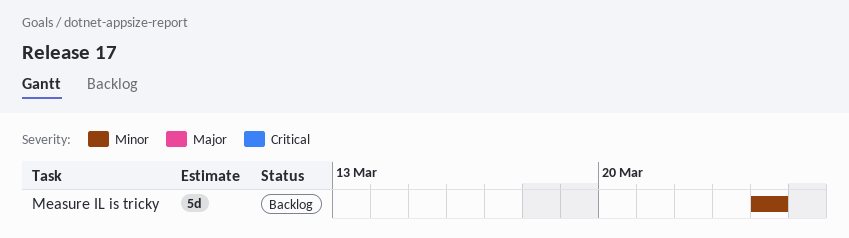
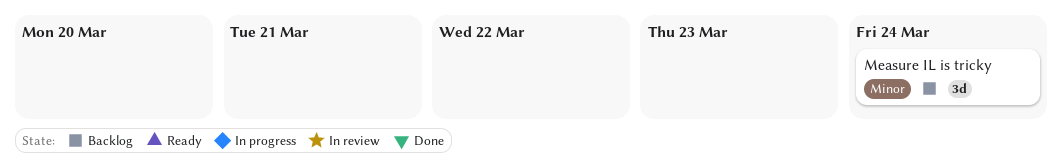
Measure IL is tricky, estimate: 5d -> 3d

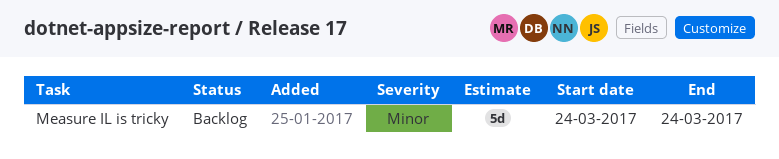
Measure IL is tricky, estimate: 3d -> 5d

